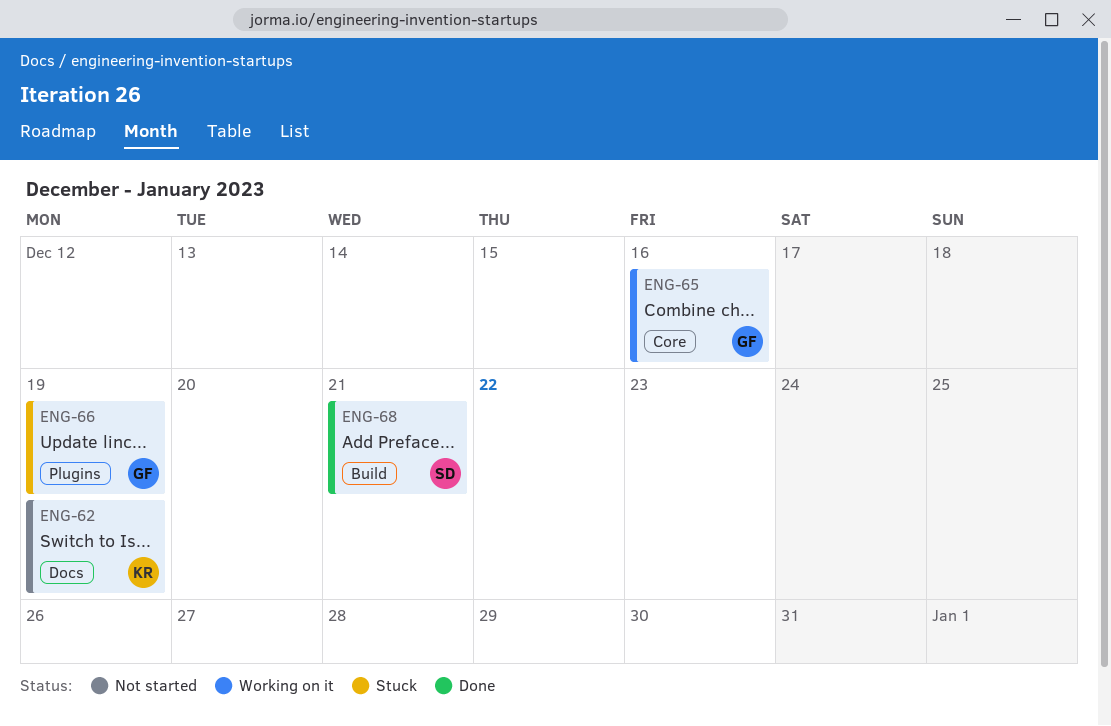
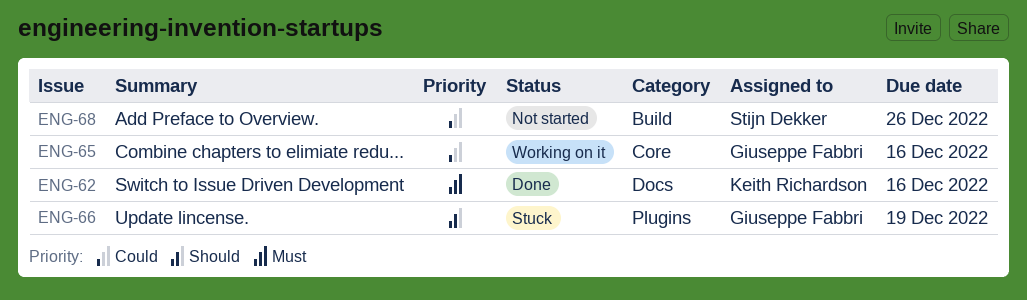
ENG-62, status: Not started -> Done
ENG-62, due: Dec 19 -> Dec 16
ENG-68, status: Done -> Not started
ENG-68, due: Dec 21 -> Dec 26

